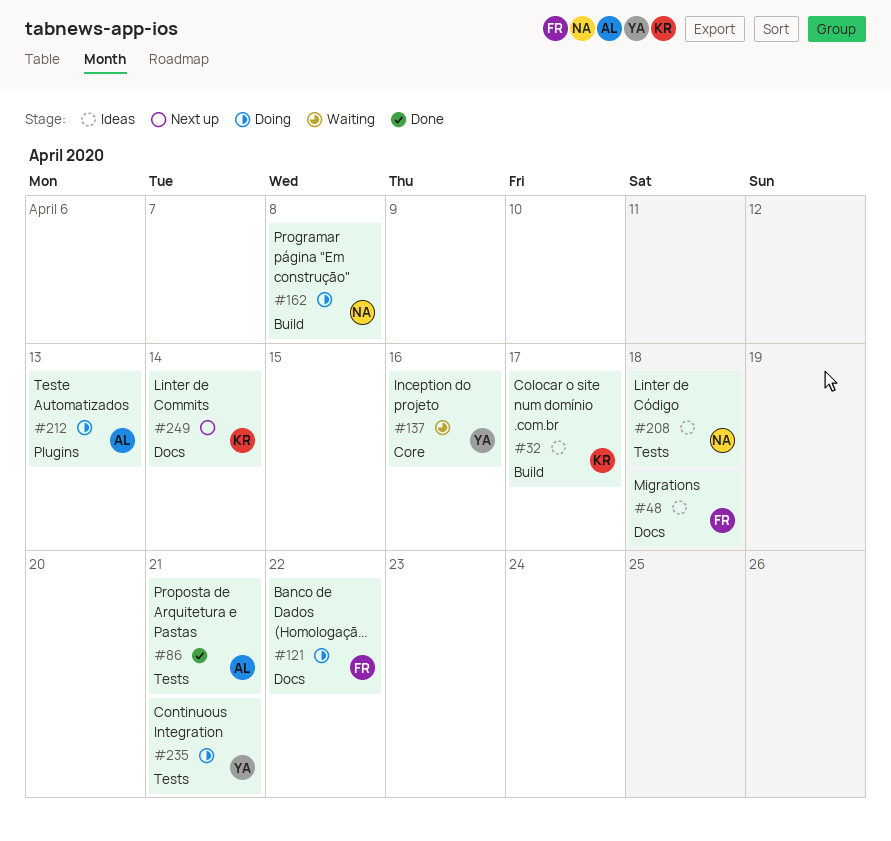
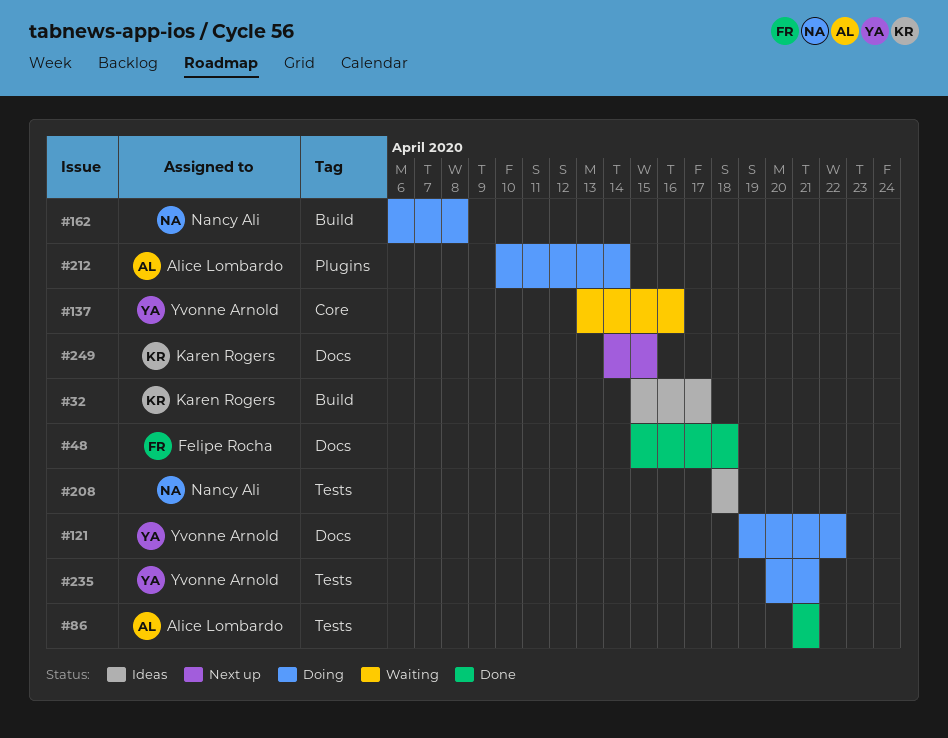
#48, status: Ideas -> Done
#121, owner: Felipe Rocha -> Yvonne Arnold
#212, due: Apr 13 -> Apr 14
#249, due: Apr 14 -> Apr 15

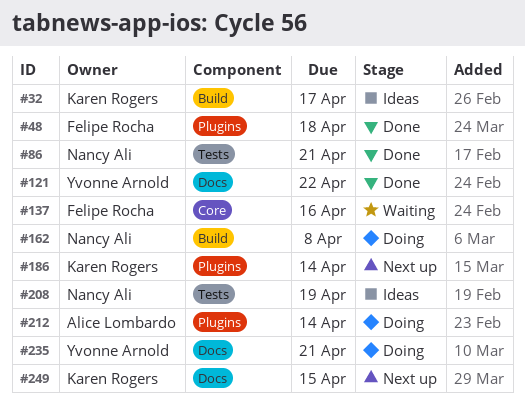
#48, label: Docs -> Plugins
#86, owner: Alice Lombardo -> Nancy Ali
#121, status: Doing -> Done
#137, owner: Yvonne Arnold -> Felipe Rocha
#186: none -> present
#208, due: Apr 18 -> Apr 19
#235, label: Tests -> Docs

